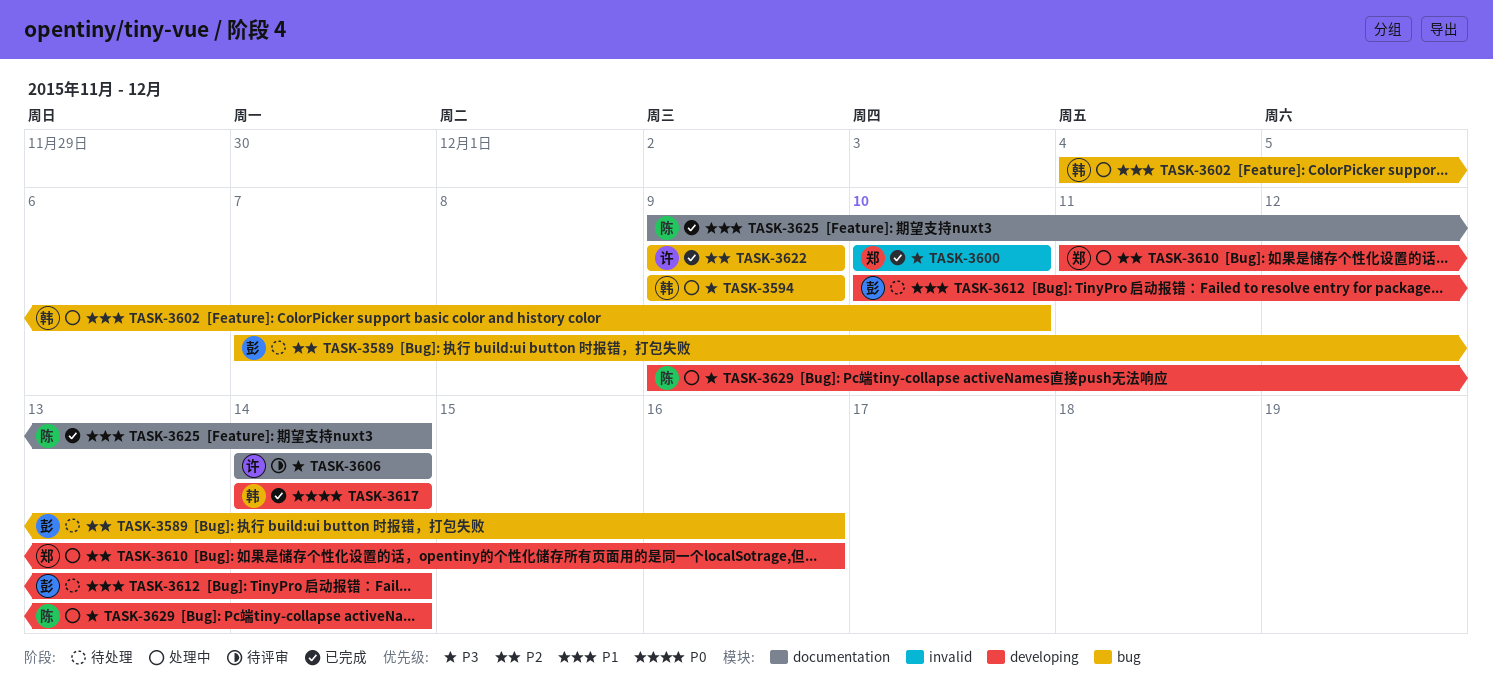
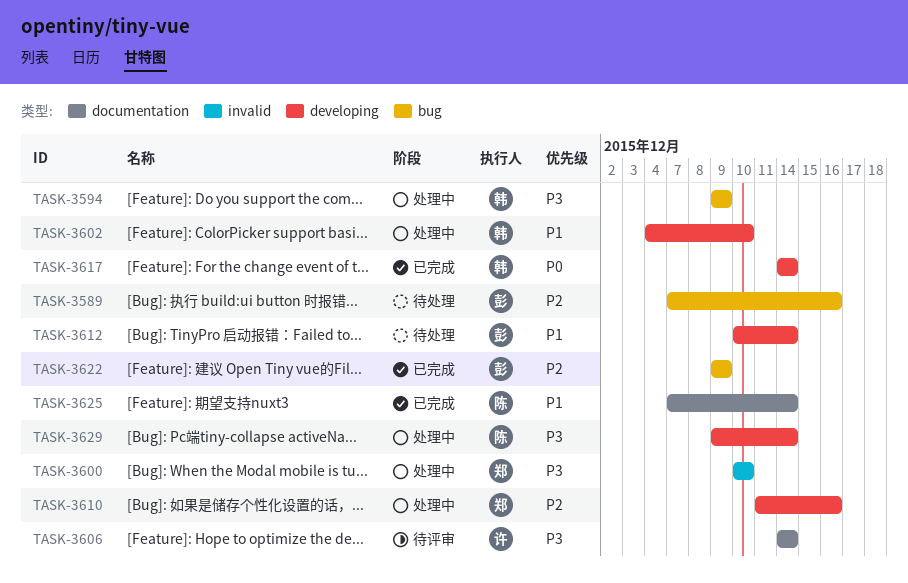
TASK-3600, status: 已完成 -> 处理中
TASK-3602, label: bug -> developing
TASK-3622, owner: 许 -> 彭
TASK-3625, start: Dec 9 -> Dec 7

